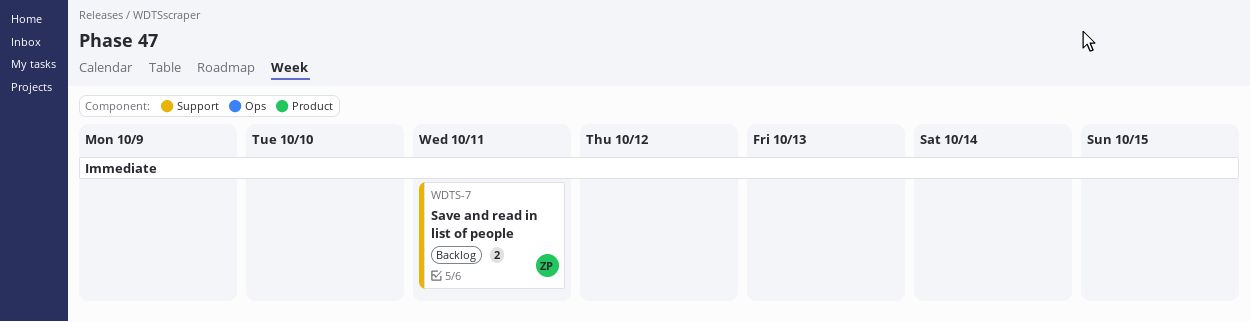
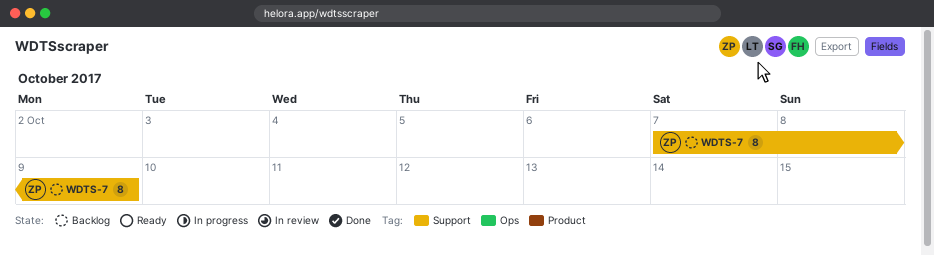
WDTS-7, estimate: 2 -> 8
WDTS-7, due: Oct 11 -> Oct 9

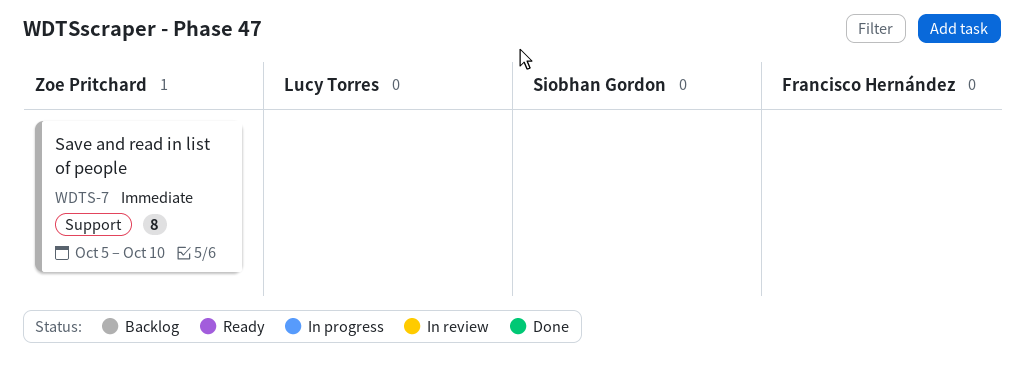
WDTS-7, start: Oct 7 -> Oct 5
WDTS-7, due: Oct 9 -> Oct 10

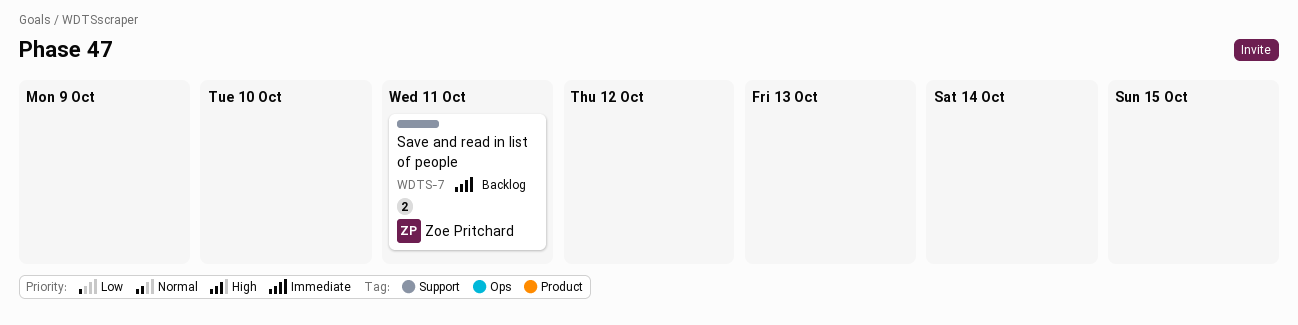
WDTS-7, estimate: 8 -> 2
WDTS-7, due: Oct 10 -> Oct 11

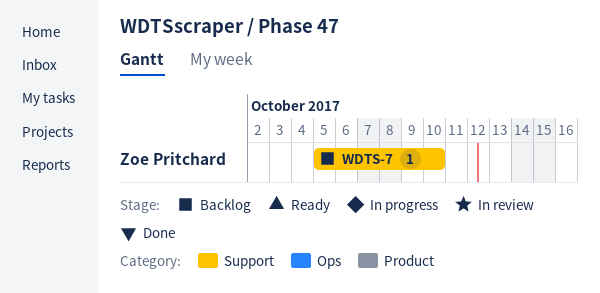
WDTS-7, estimate: 2 -> 1
WDTS-7, due: Oct 11 -> Oct 10

